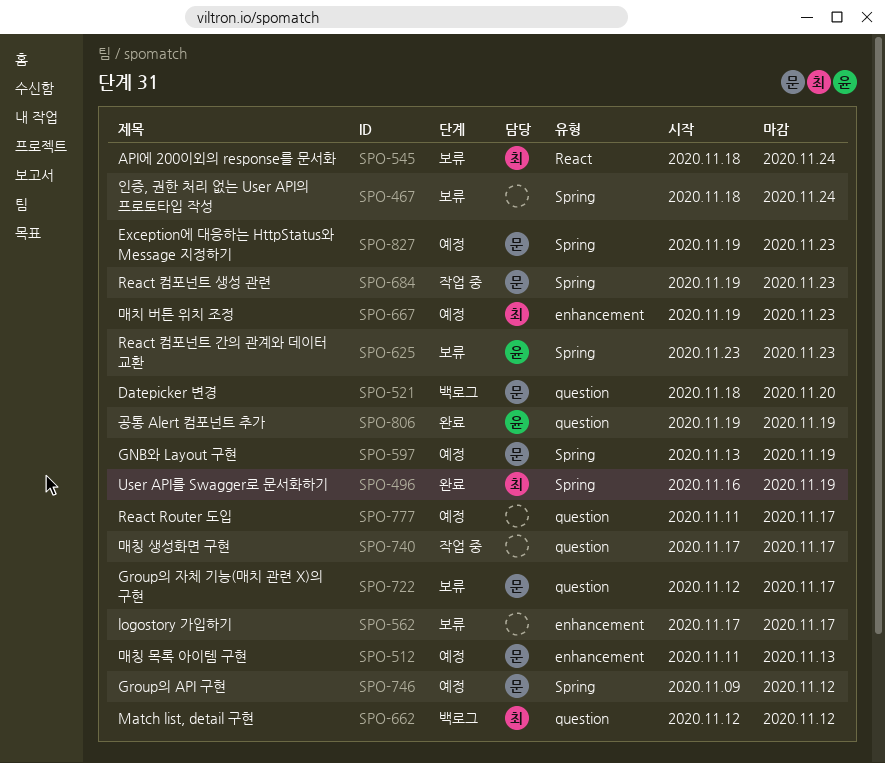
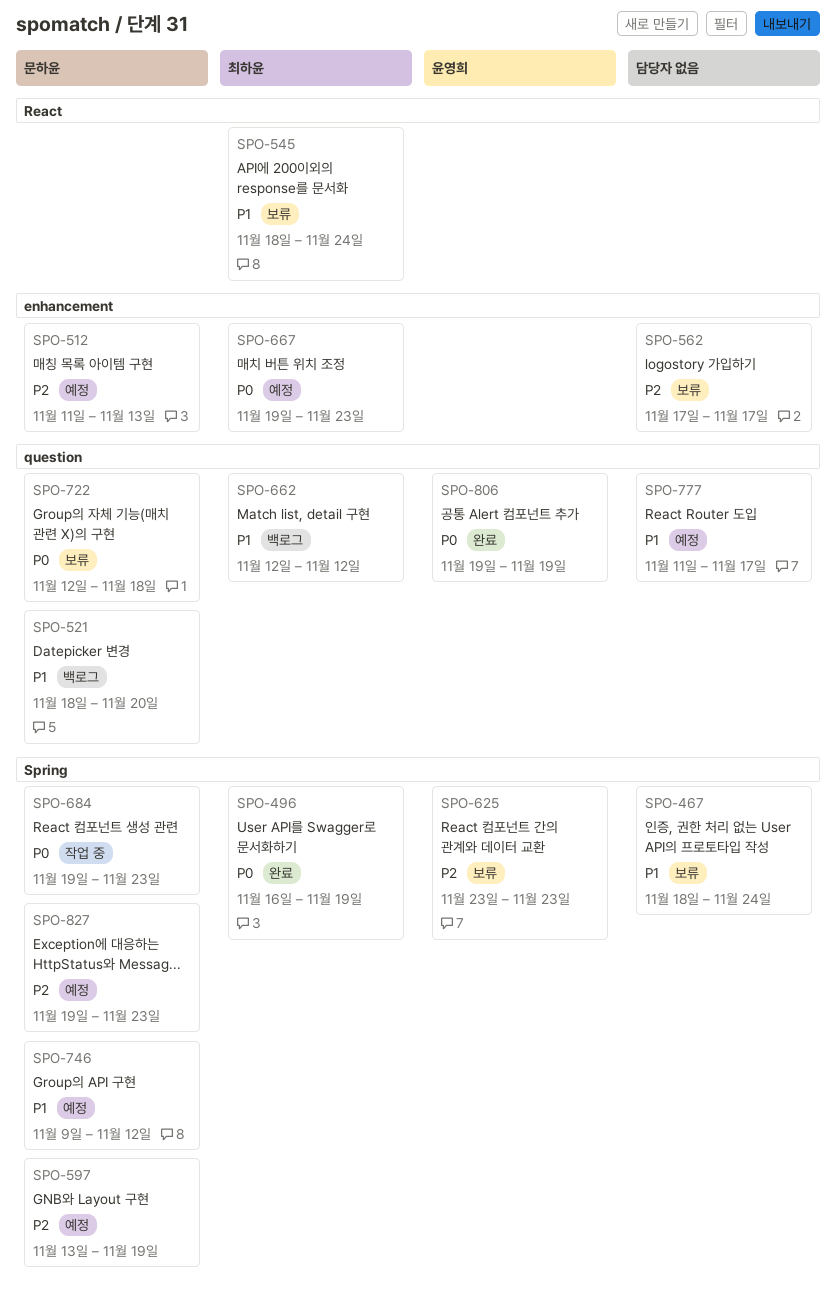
SPO-722, due: Nov 17 -> Nov 18
SPO-740: present -> none

